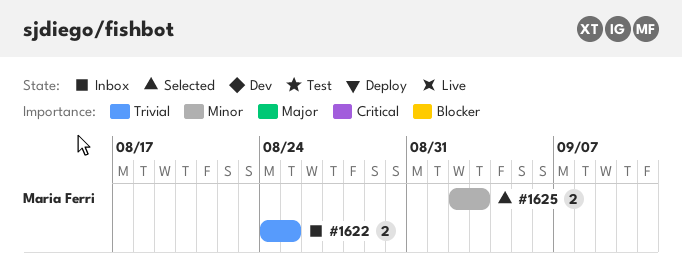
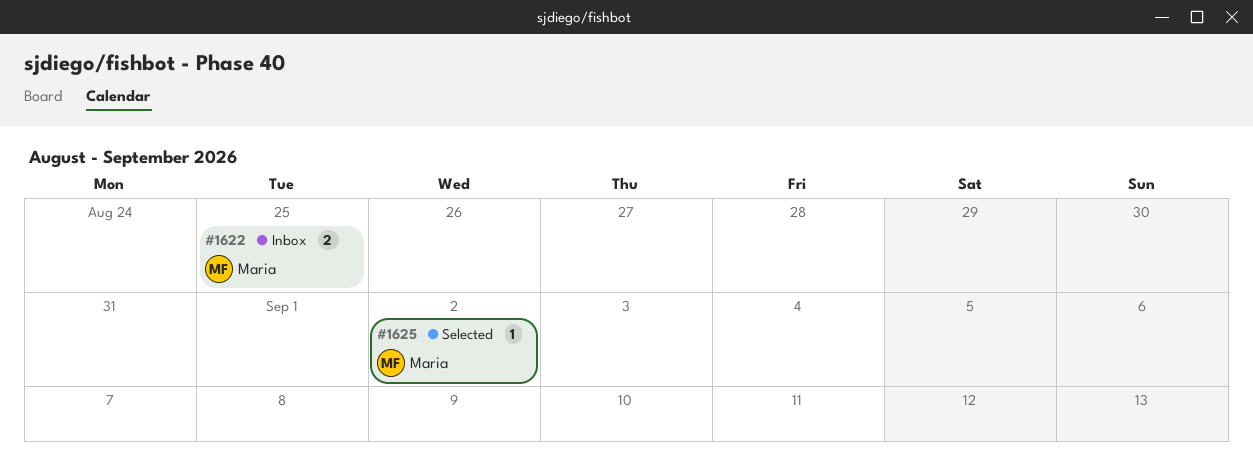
#1625, estimate: 2 -> 1
#1625, due: Sep 3 -> Sep 2

